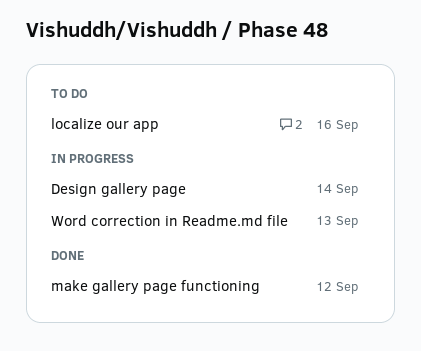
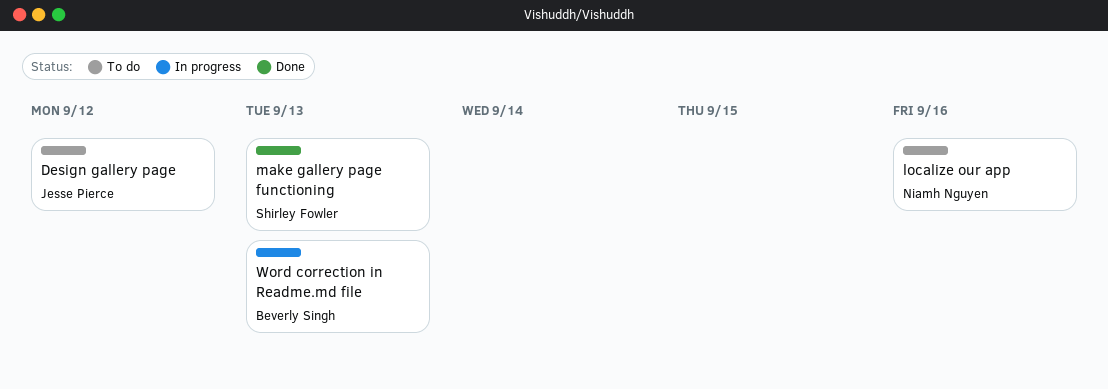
Design gallery page, status: In progress -> To do
Design gallery page, due: Sep 14 -> Sep 12
make gallery page functioning, due: Sep 12 -> Sep 13

